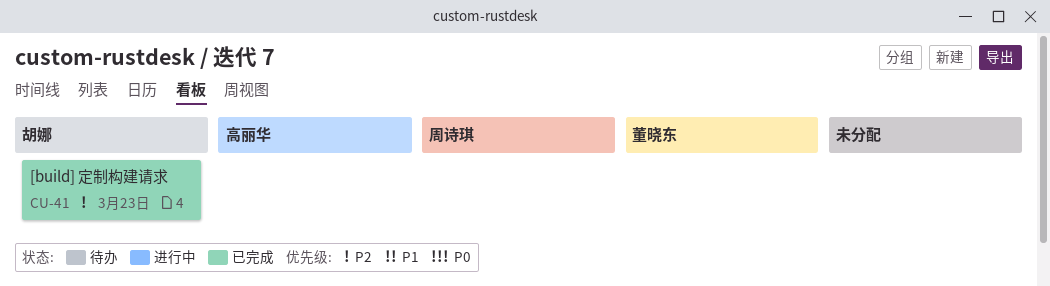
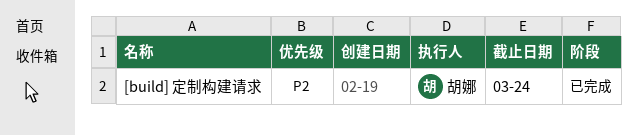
[build] 定制构建请求, due: Mar 23 -> Mar 24

